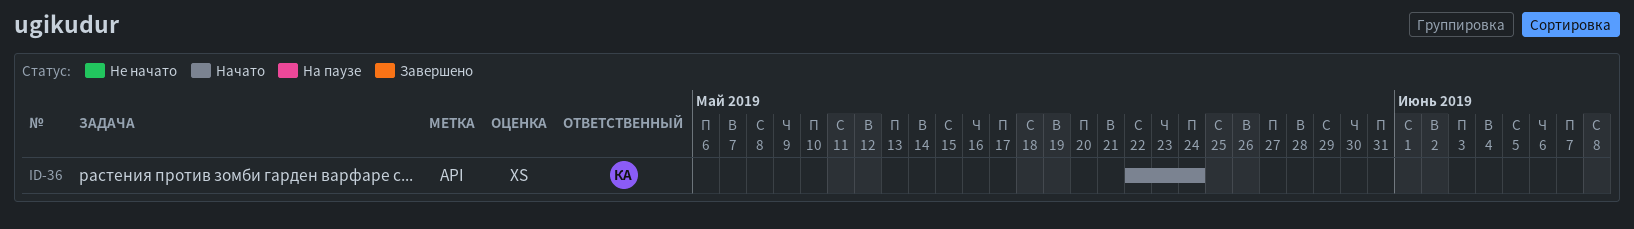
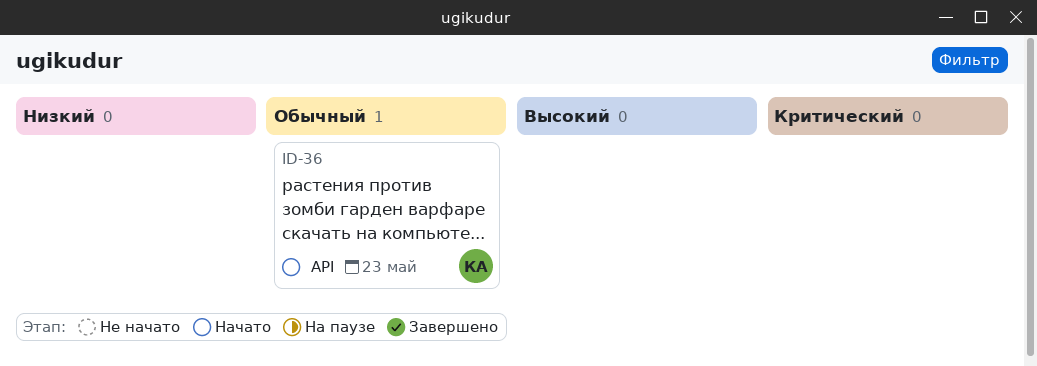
ID-36, due: May 24 -> May 23

